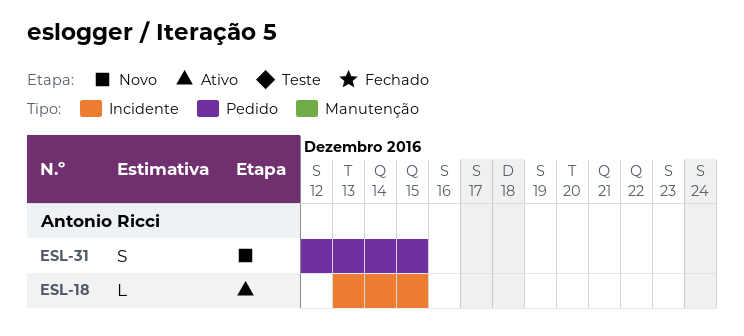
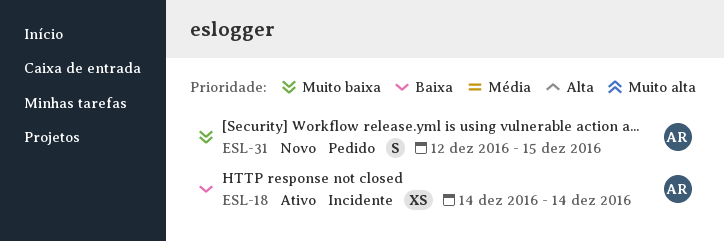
ESL-18, estimate: L -> XS
ESL-18, start: Dec 13 -> Dec 14
ESL-18, due: Dec 15 -> Dec 14

